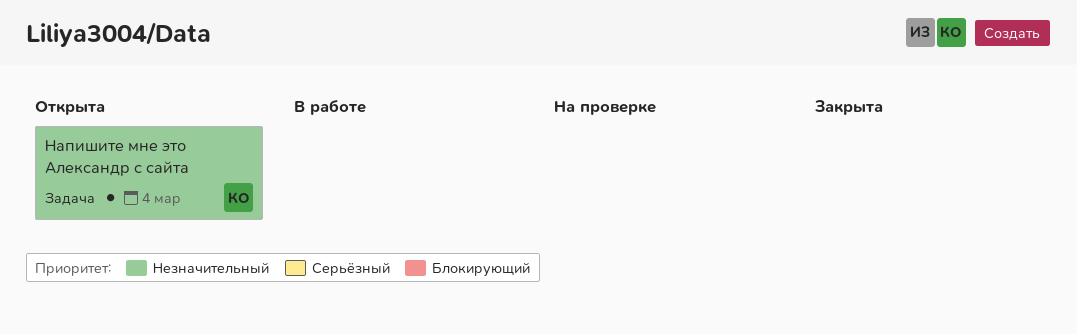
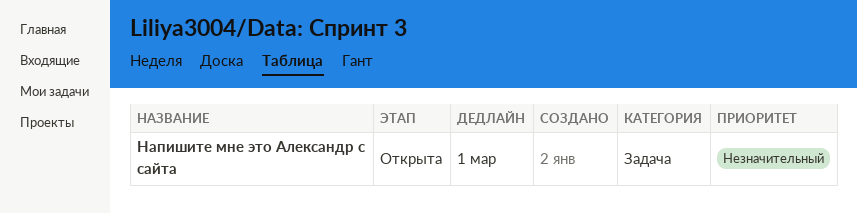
Напишите мне это Александр с сайта, due: Mar 4 -> Mar 1

